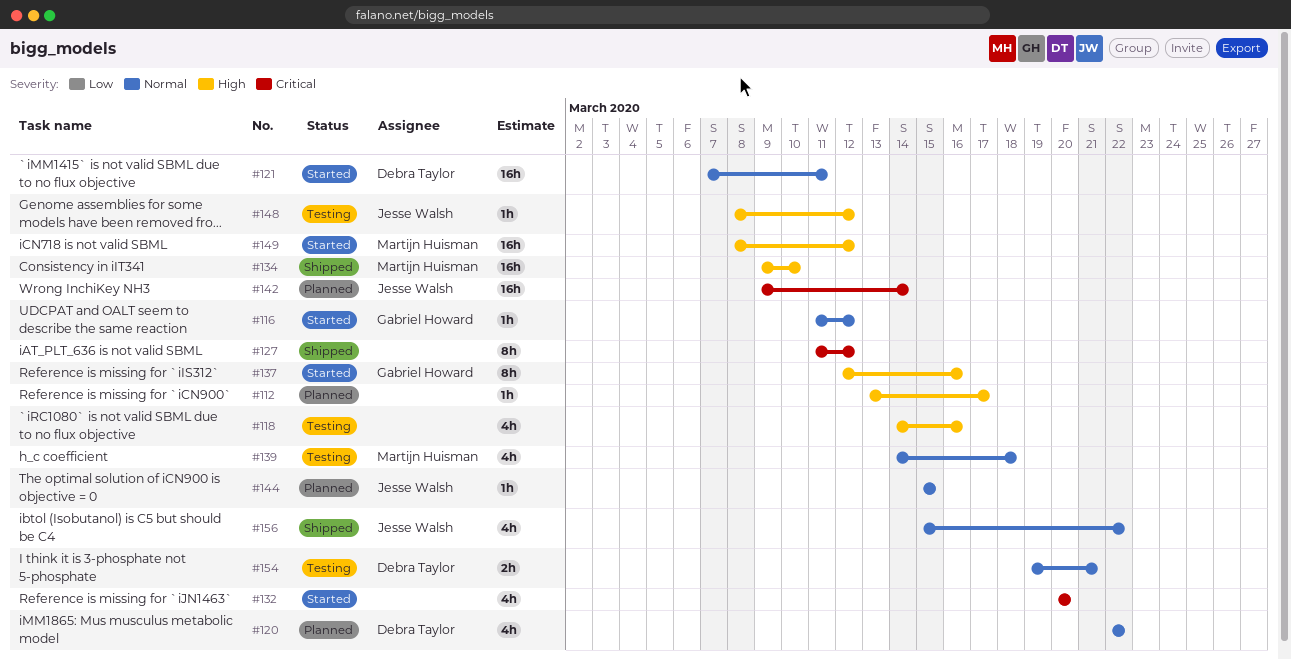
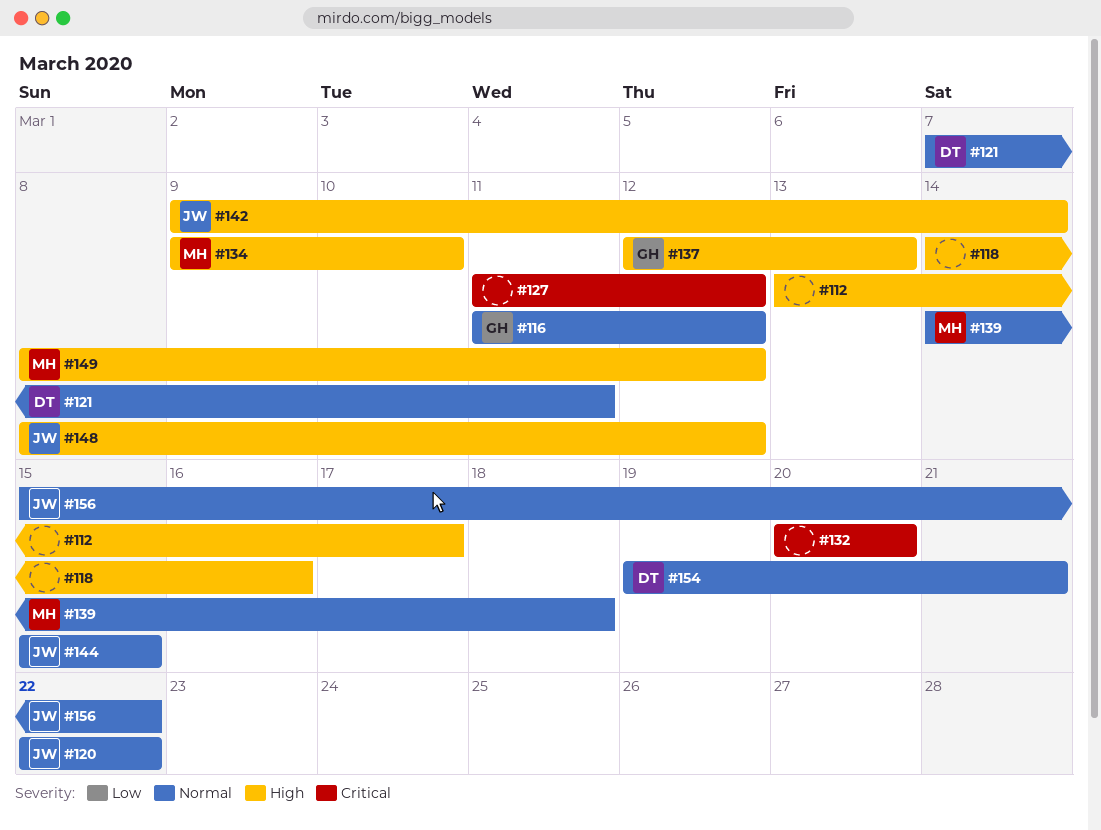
#120, owner: Debra Taylor -> Jesse Walsh
#137, due: Mar 16 -> Mar 13
#142, priority: Critical -> High

